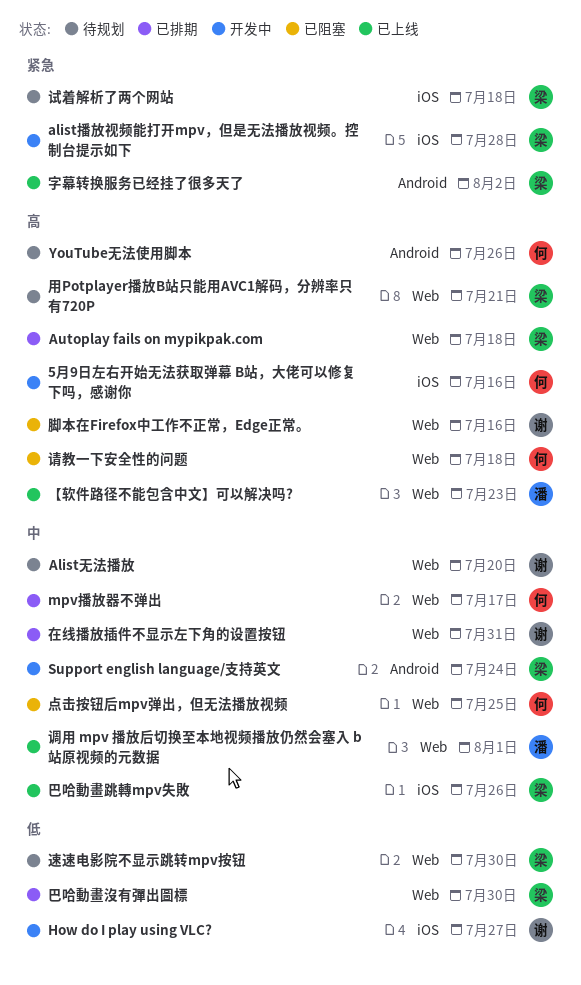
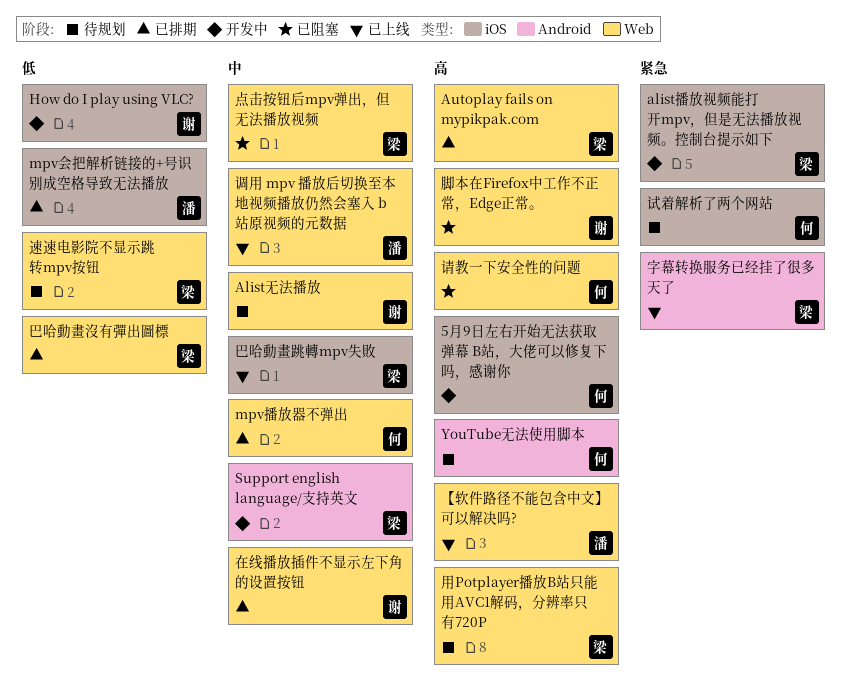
mpv会把解析链接的+号识别成空格导致无法播放: none -> present
点击按钮后mpv弹出，但无法播放视频, owner: 何 -> 梁
试着解析了两个网站, owner: 梁 -> 何

